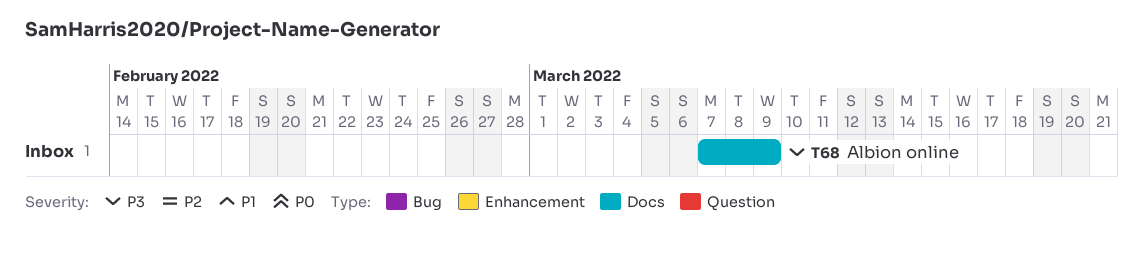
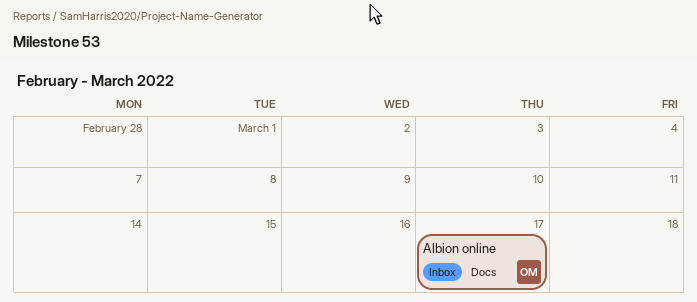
Albion online, due: Mar 9 -> Mar 17

